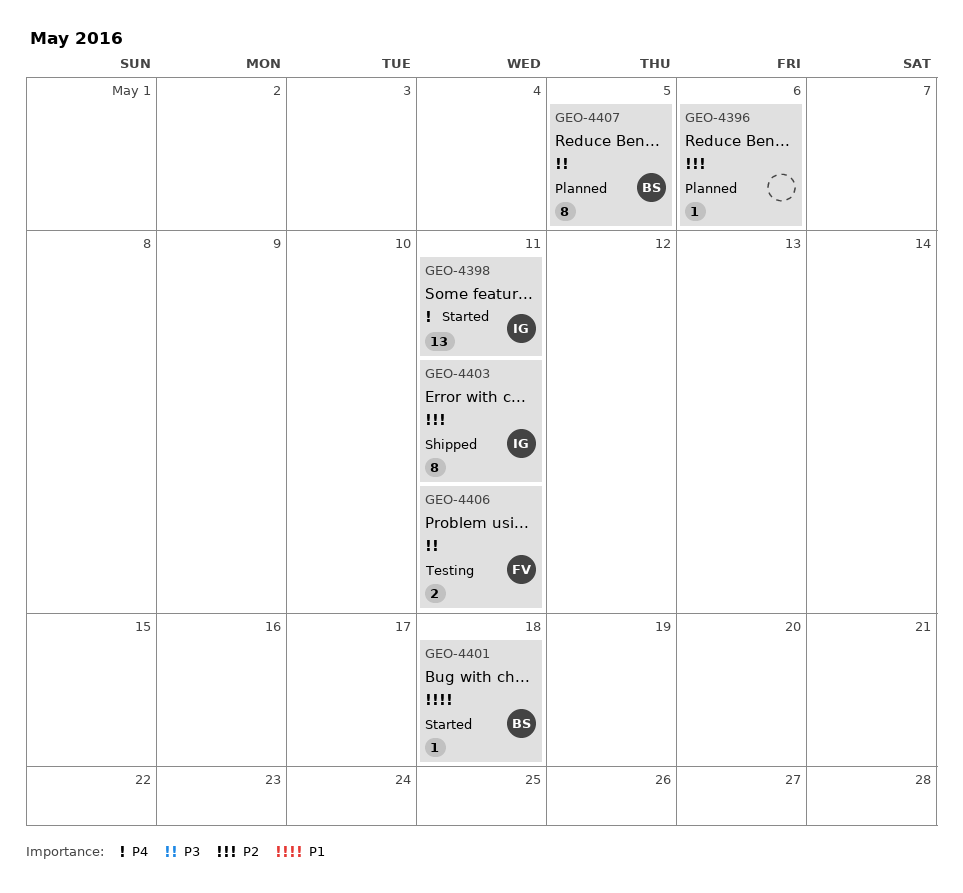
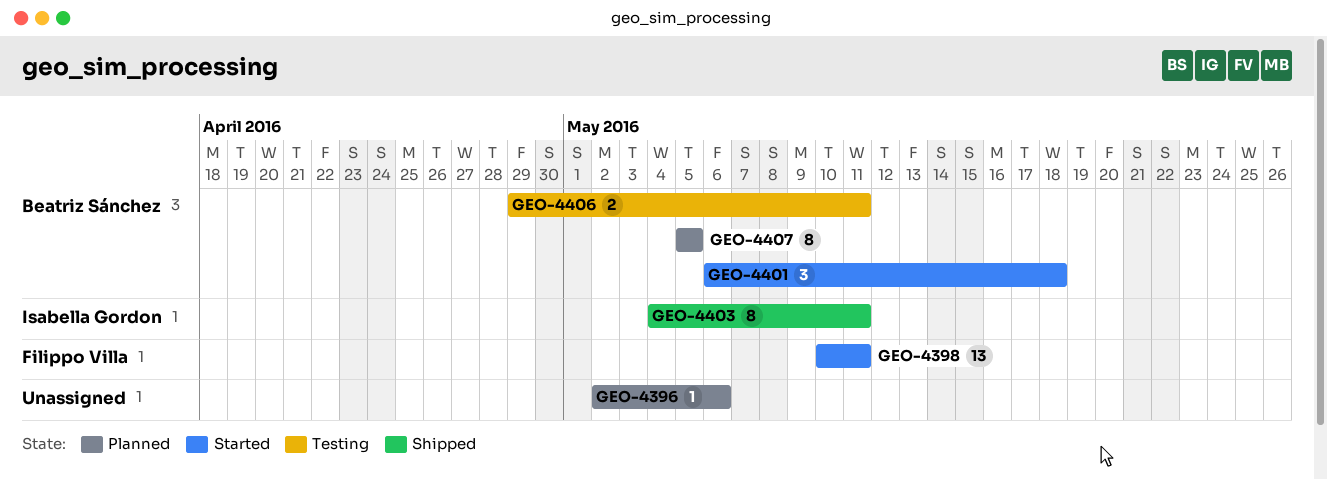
GEO-4398, owner: Isabella Gordon -> Filippo Villa
GEO-4401, estimate: 1 -> 3
GEO-4406, owner: Filippo Villa -> Beatriz Sánchez

